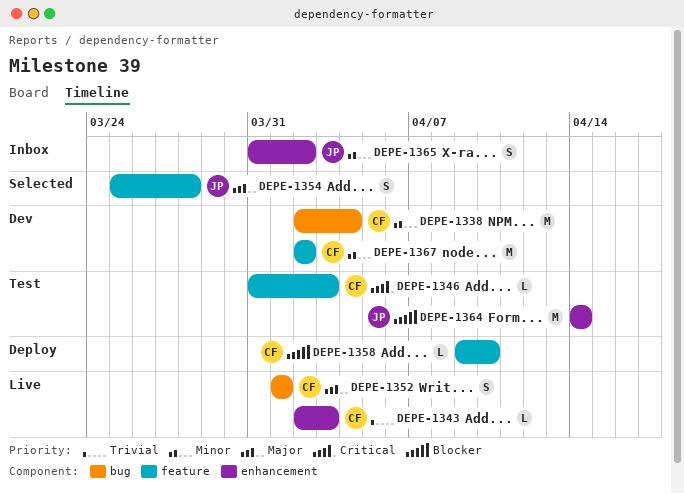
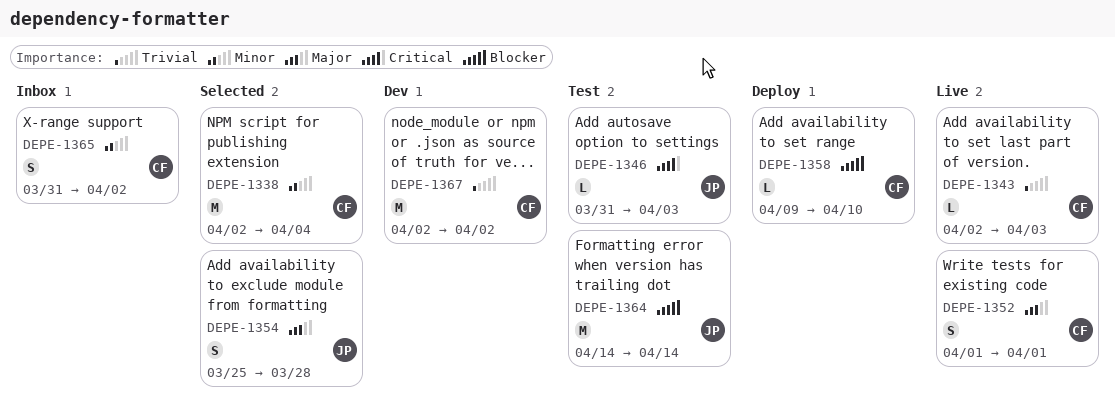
DEPE-1338, status: Dev -> Selected
DEPE-1346, owner: CF -> JP
DEPE-1365, owner: JP -> CF
DEPE-1367, priority: Minor -> Trivial

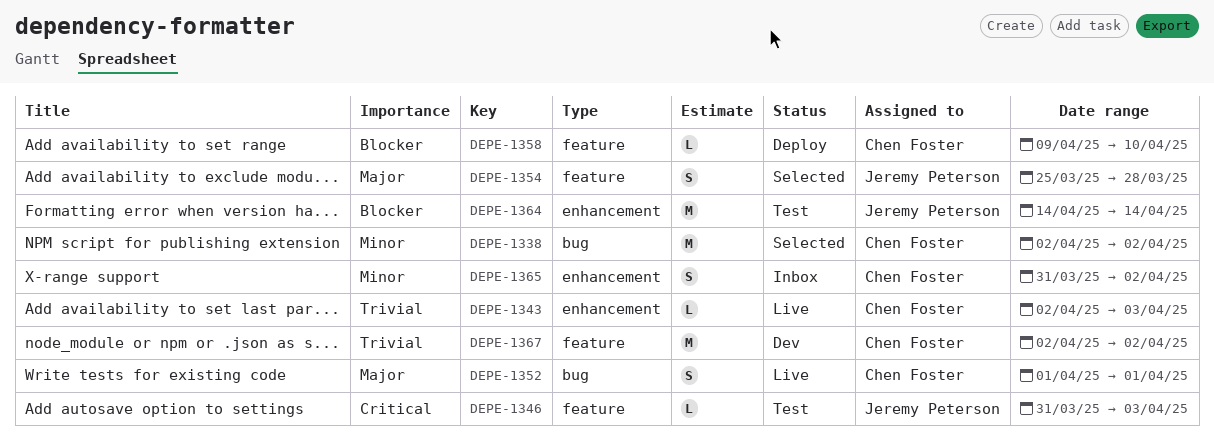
DEPE-1338, due: Apr 4 -> Apr 2

